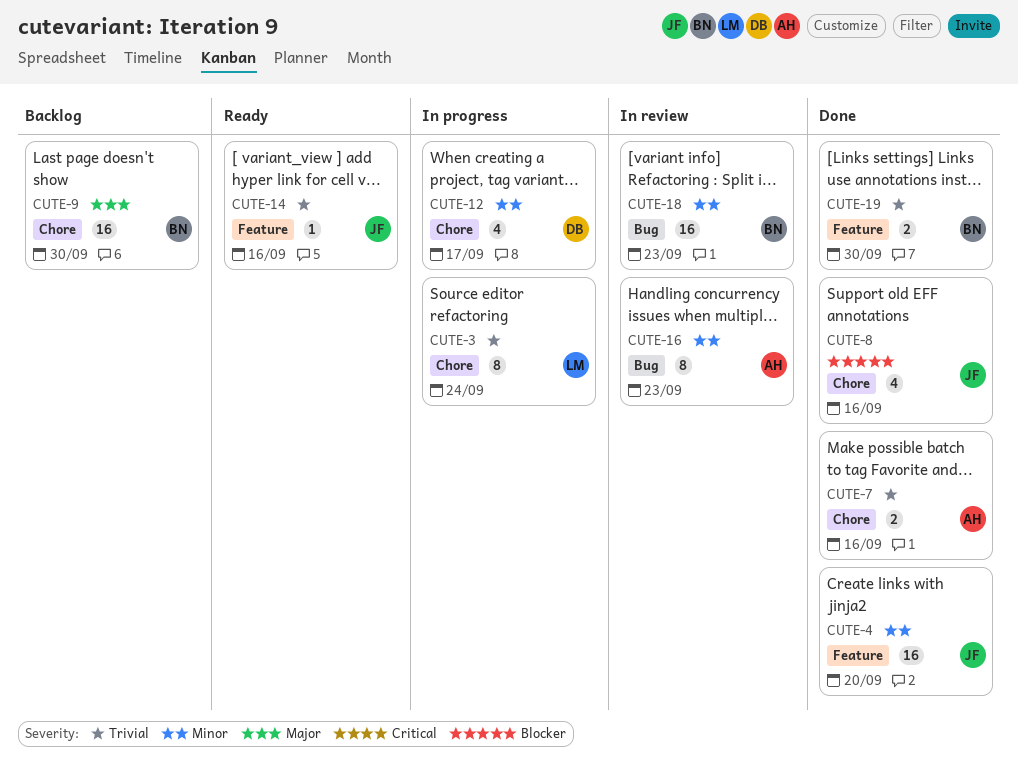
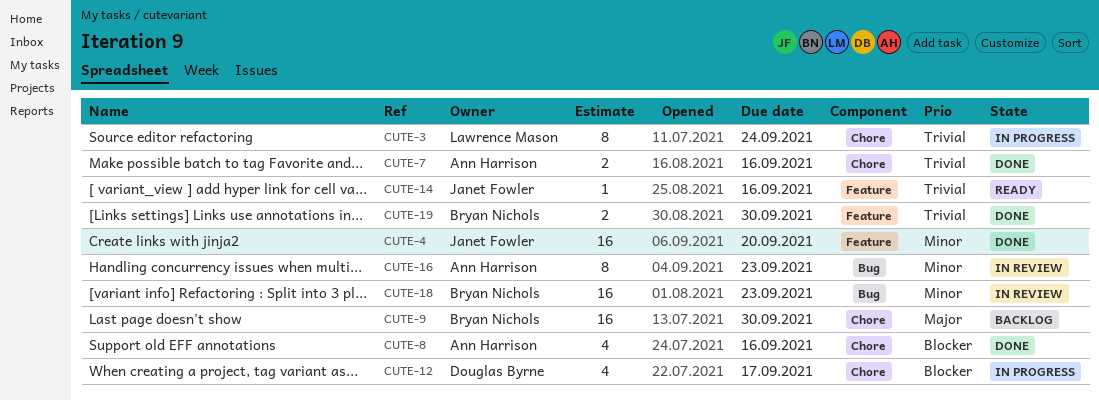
CUTE-8, owner: Janet Fowler -> Ann Harrison
CUTE-12, priority: Minor -> Blocker

